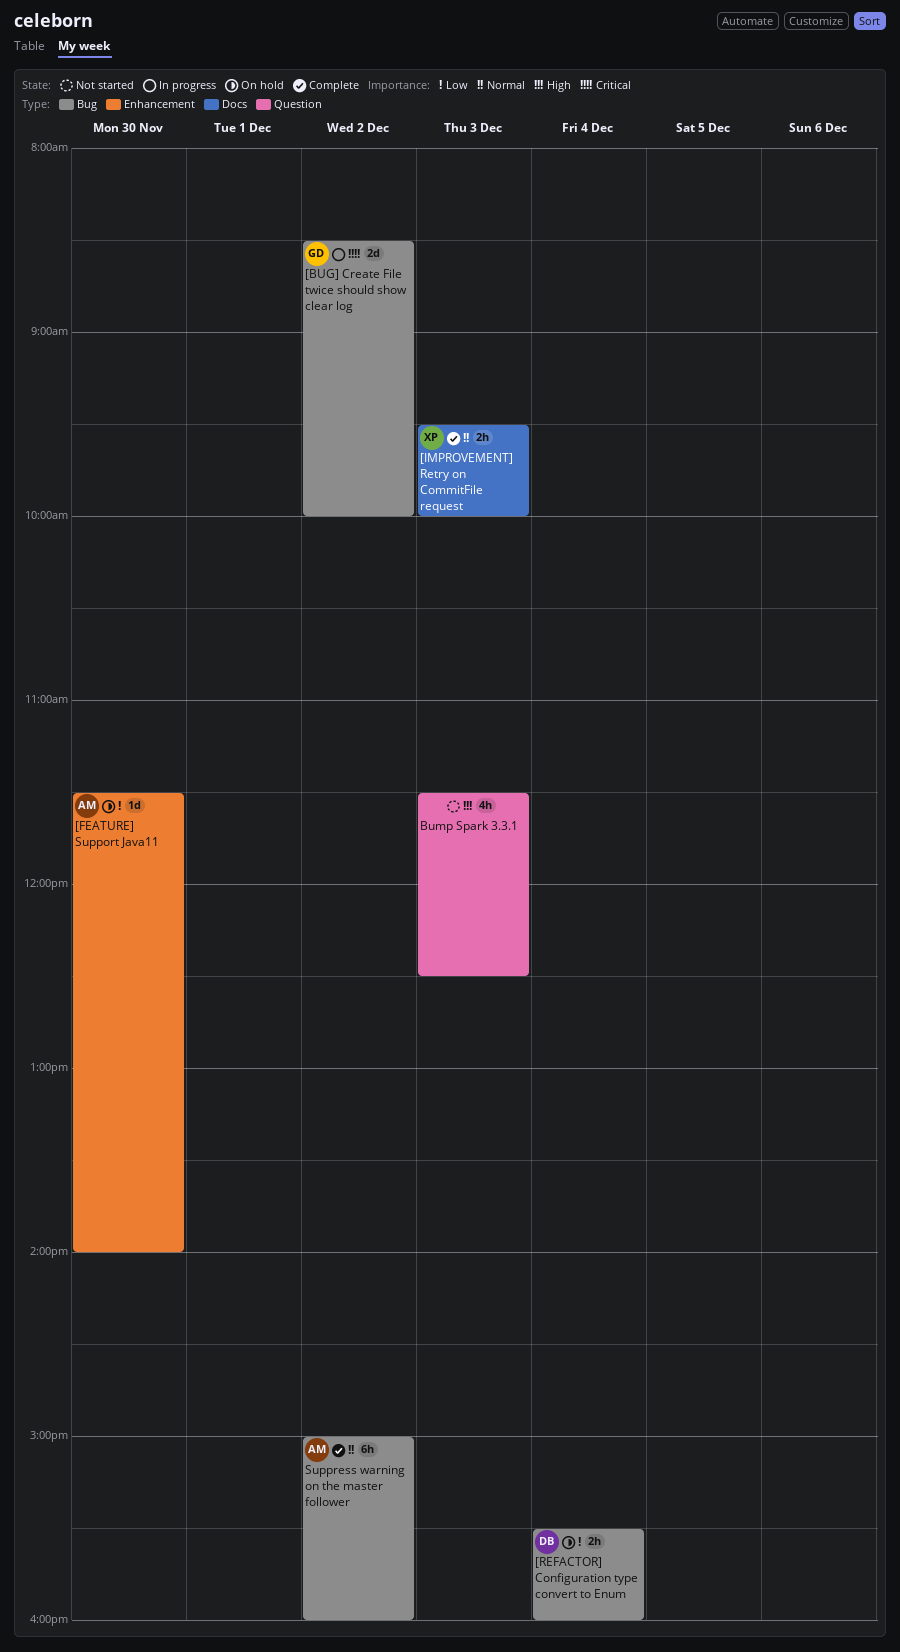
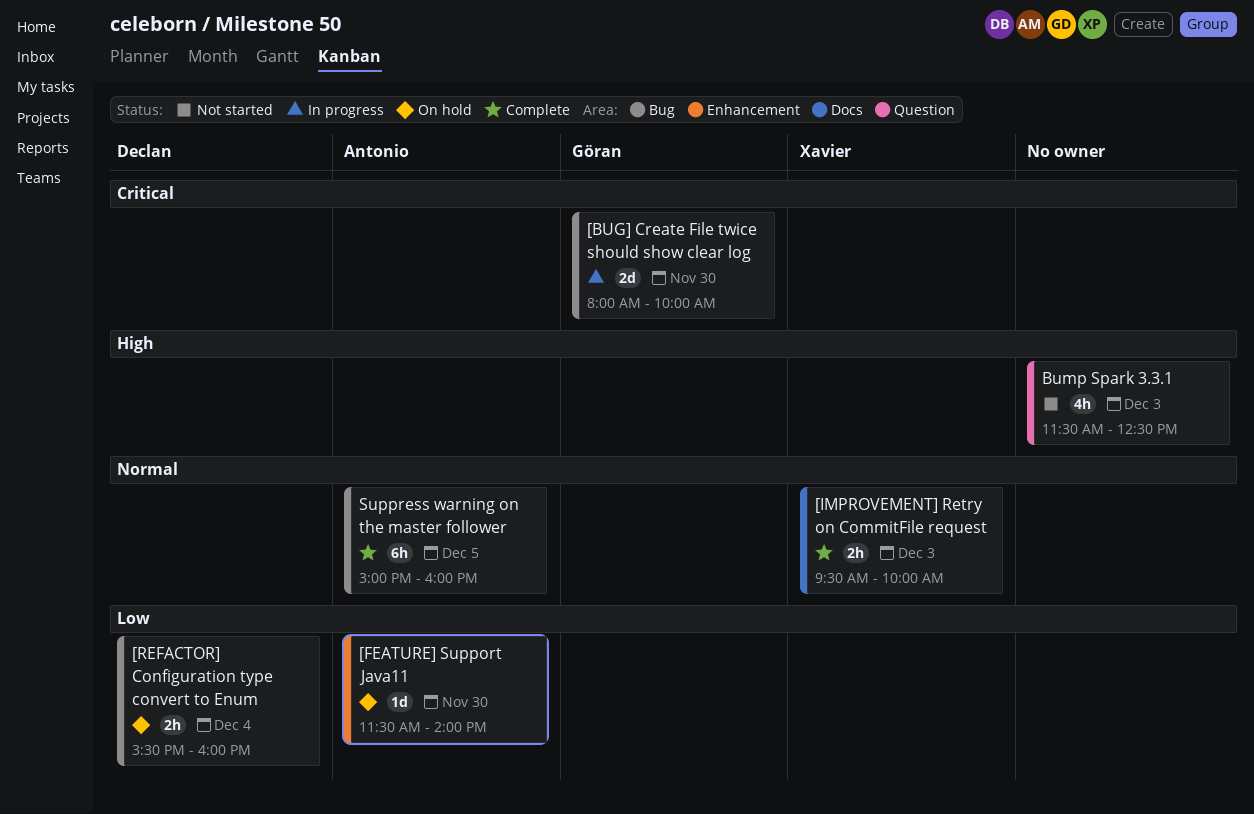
[BUG] Create File twice should show clear log, day: Dec 2 -> Nov 30
[BUG] Create File twice should show clear log, begins: 08:30 -> 08:00
Suppress warning on the master follower, day: Dec 2 -> Dec 5

